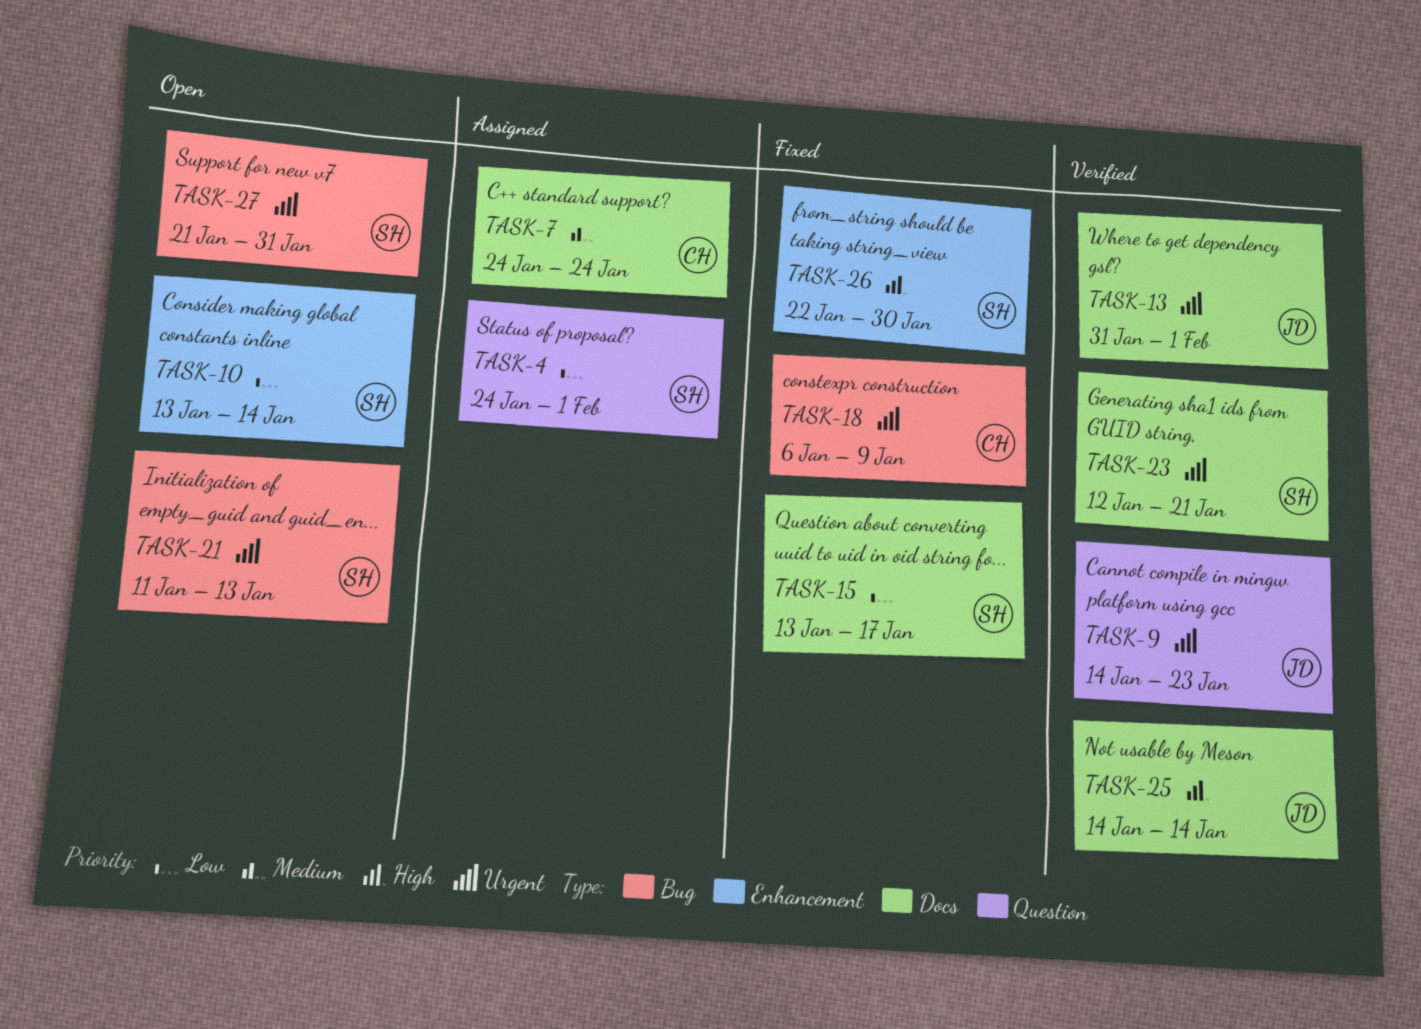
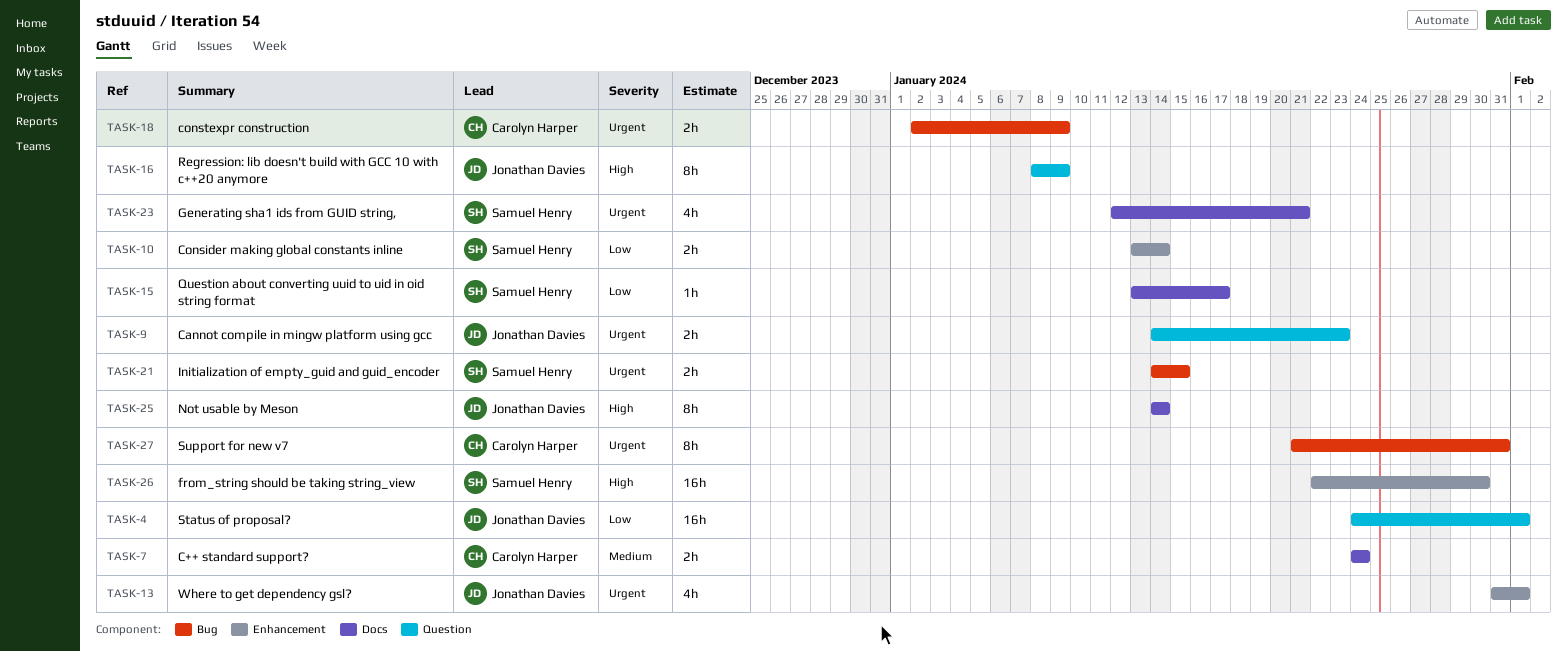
TASK-4, owner: Samuel Henry -> Jonathan Davies
TASK-13, label: Docs -> Enhancement
TASK-16: none -> present
TASK-18, start: Jan 6 -> Jan 2
TASK-21, start: Jan 11 -> Jan 14
TASK-21, due: Jan 13 -> Jan 15
TASK-27, owner: Samuel Henry -> Carolyn Harper

